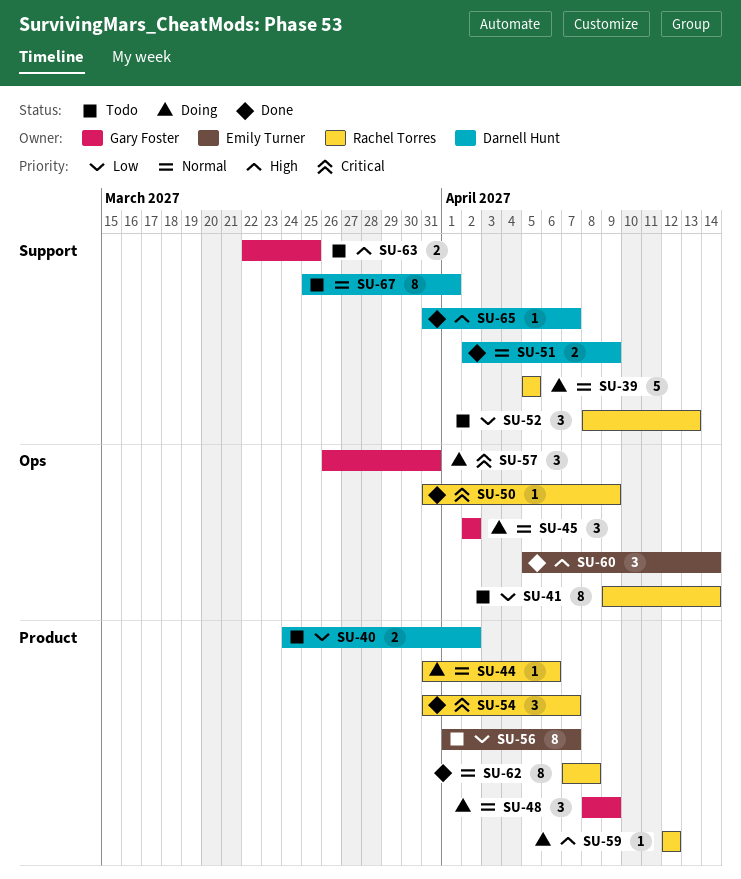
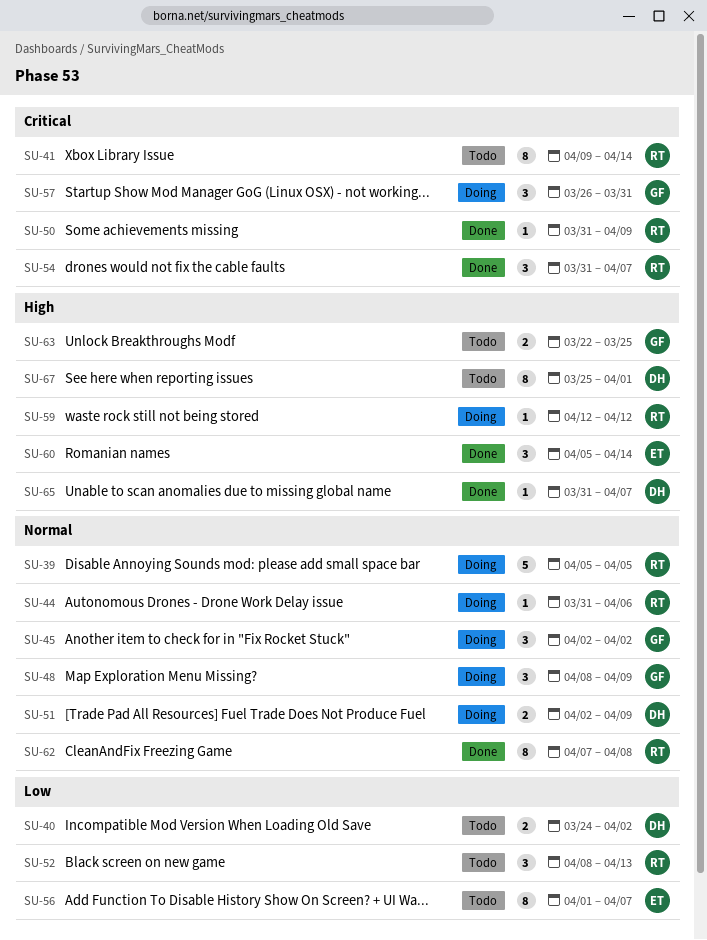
SU-41, priority: Low -> Critical
SU-51, status: Done -> Doing
SU-67, priority: Normal -> High

